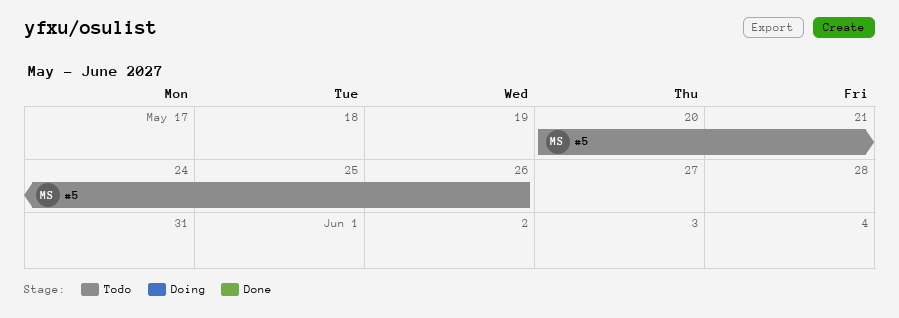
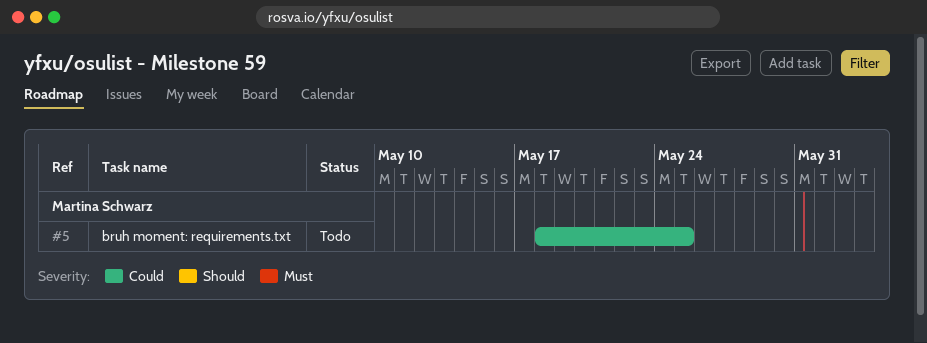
#5, start: May 20 -> May 18
#5, due: May 26 -> May 25

